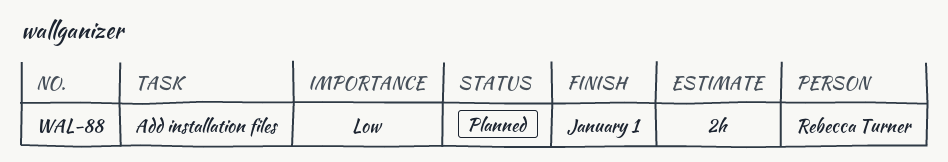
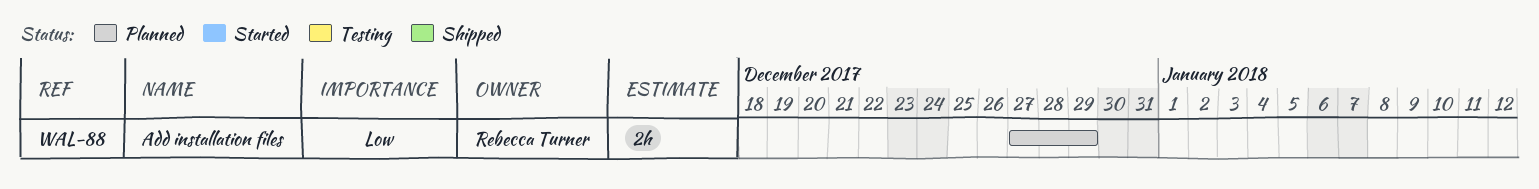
WAL-88, due: Jan 1 -> Dec 29

